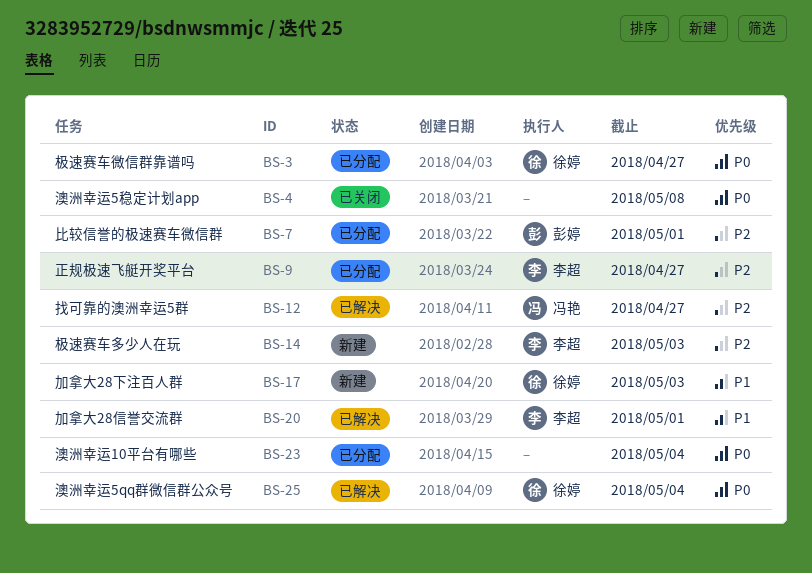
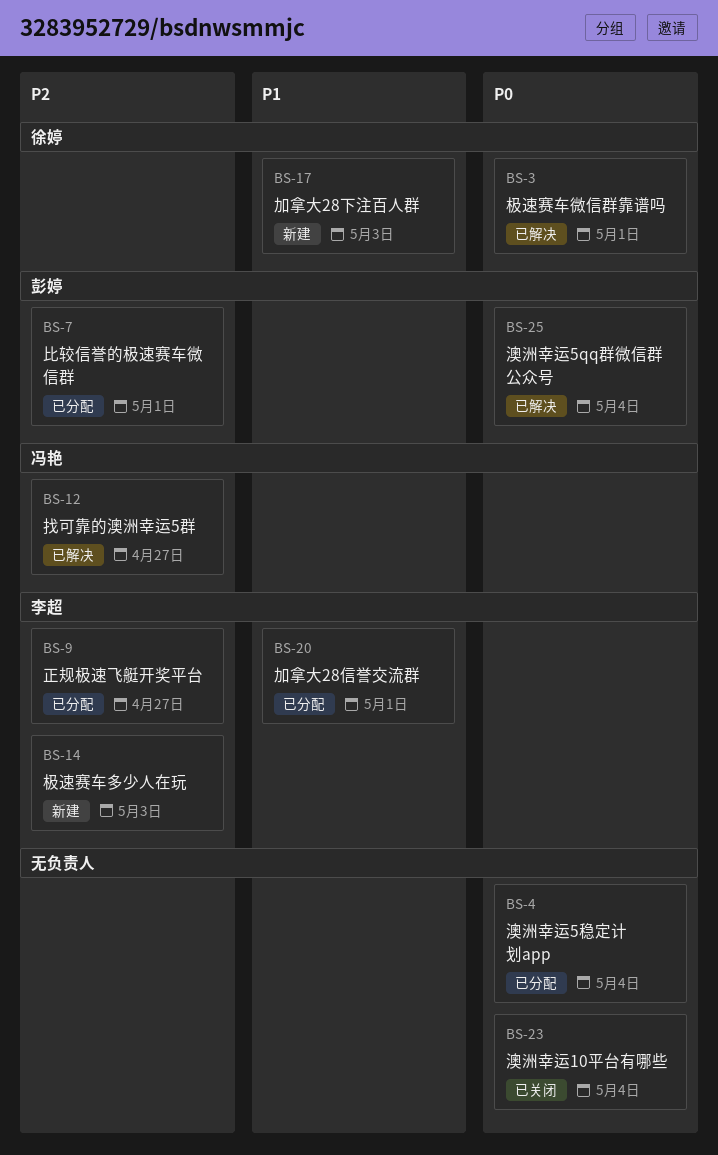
BS-3, status: 已分配 -> 已解决
BS-3, due: Apr 27 -> May 1
BS-4, status: 已关闭 -> 已分配
BS-4, due: May 8 -> May 4
BS-20, status: 已解决 -> 已分配
BS-23, status: 已分配 -> 已关闭
BS-25, owner: 徐婷 -> 彭婷

